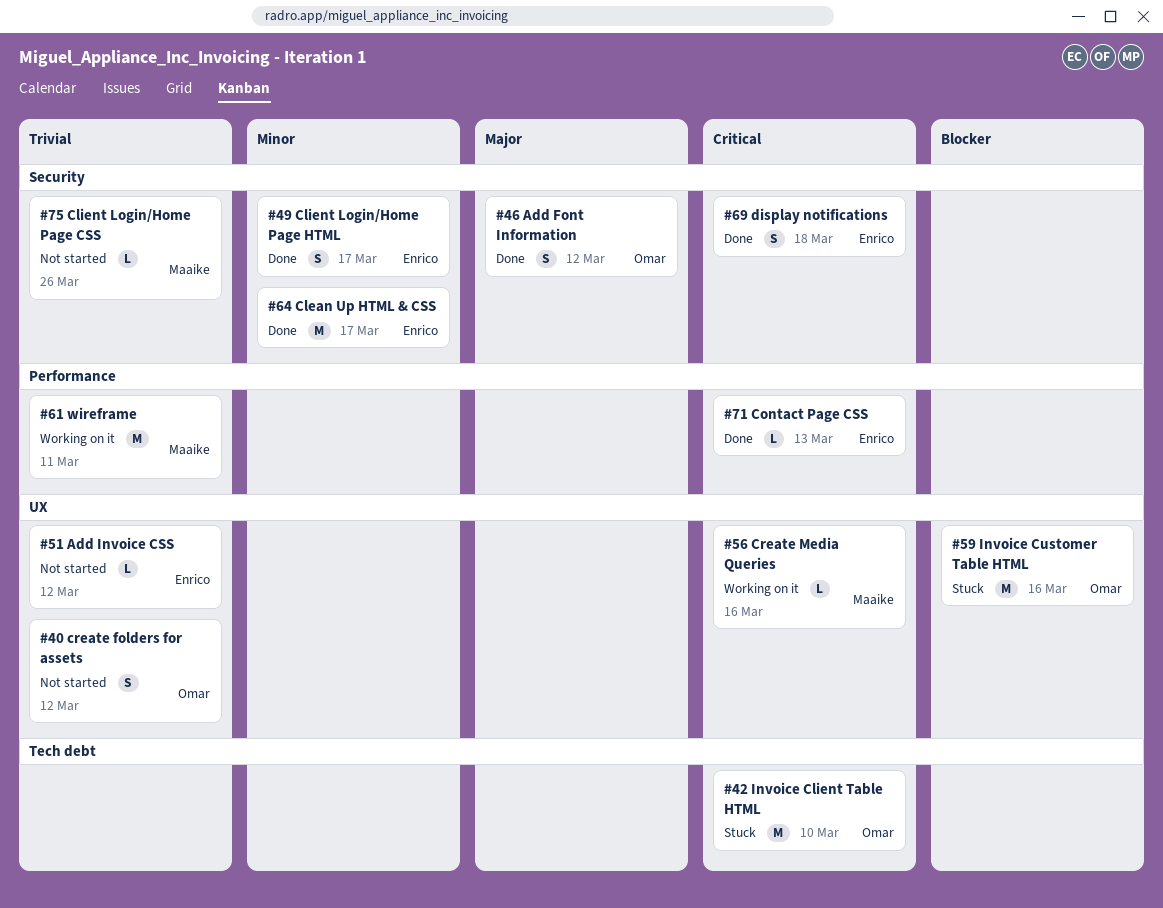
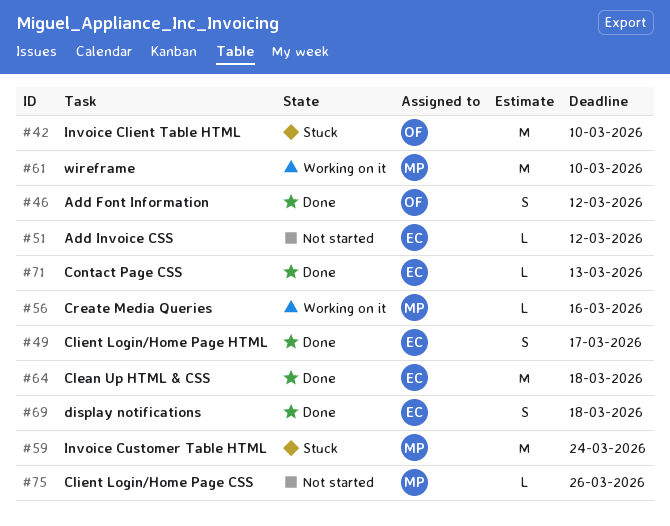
#40: present -> none
#59, owner: Omar -> Maaike
#59, due: Mar 16 -> Mar 24
#61, due: Mar 11 -> Mar 10
#64, due: Mar 17 -> Mar 18

